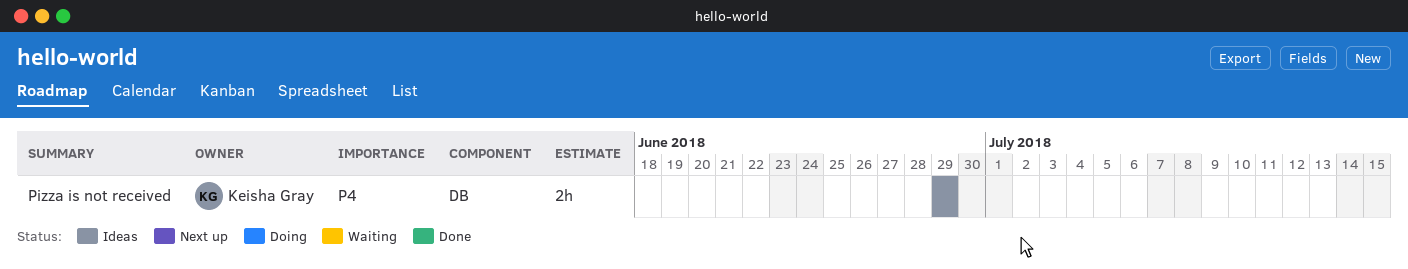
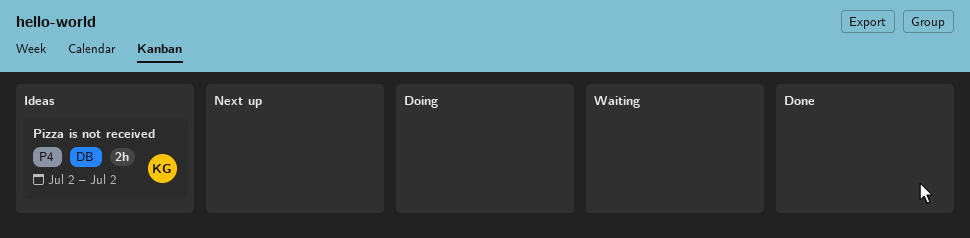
Pizza is not received, start: Jun 29 -> Jul 2
Pizza is not received, due: Jun 29 -> Jul 2

